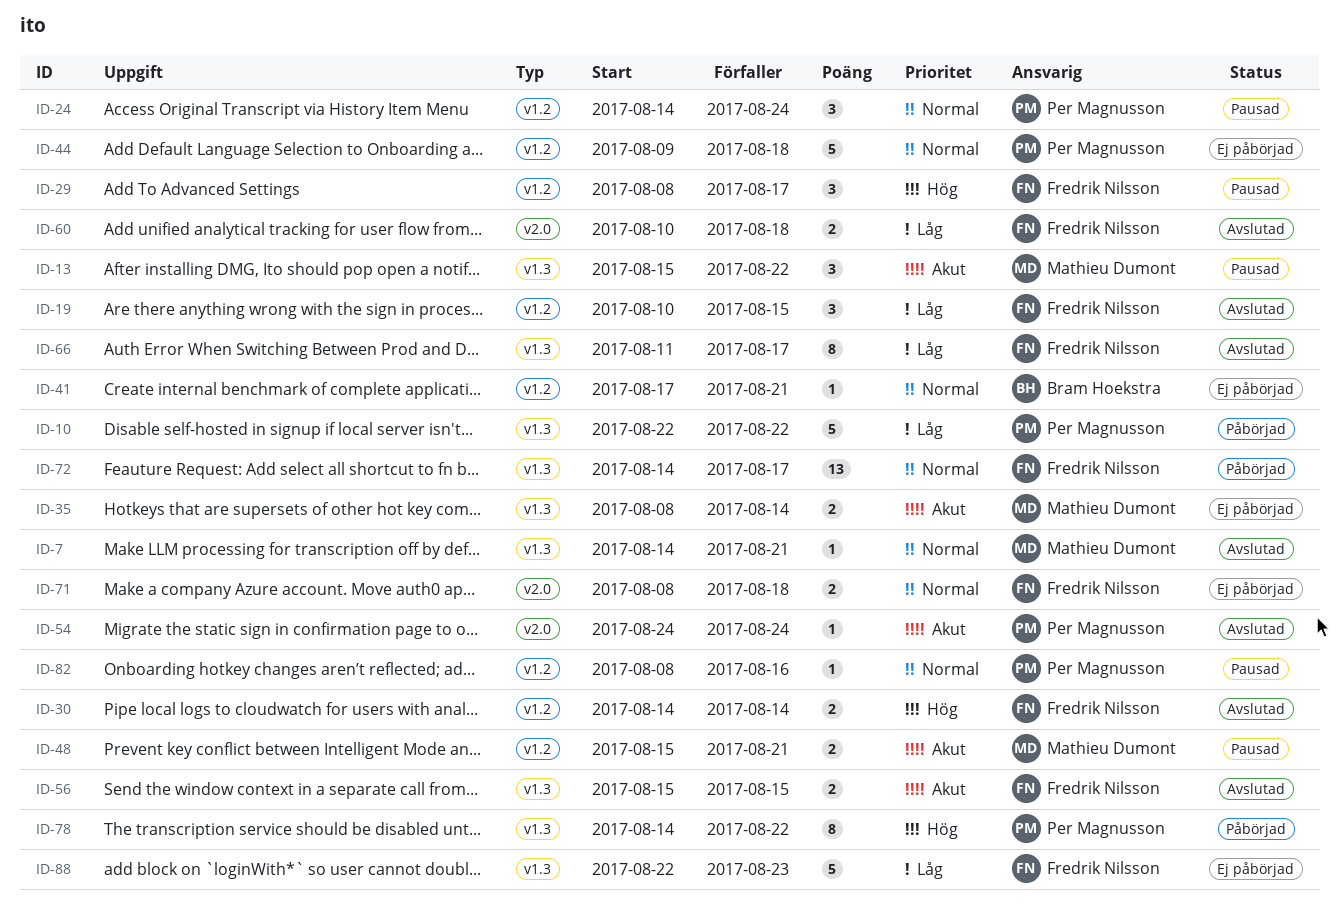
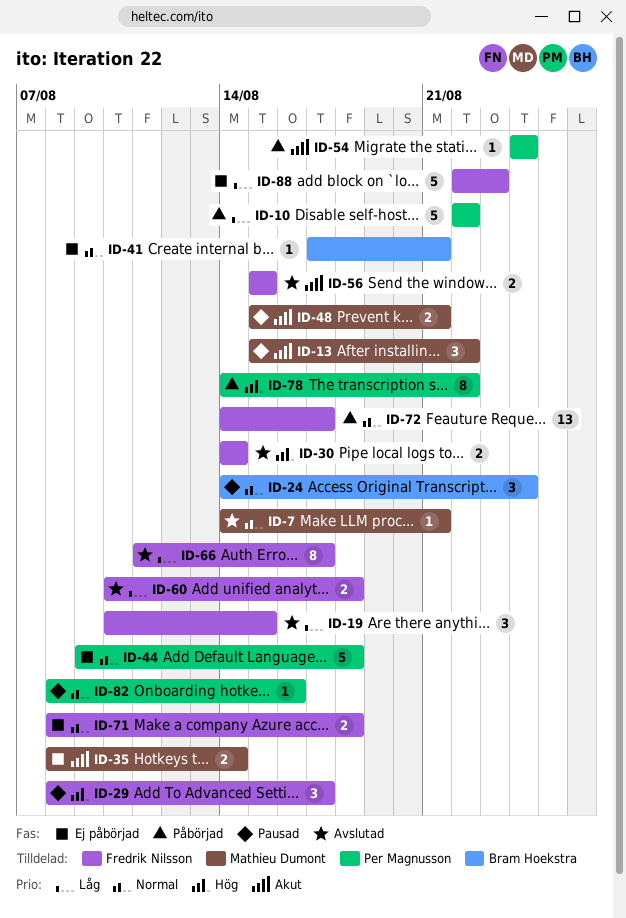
ID-24, owner: Per Magnusson -> Bram Hoekstra
ID-54, status: Avslutad -> Påbörjad

